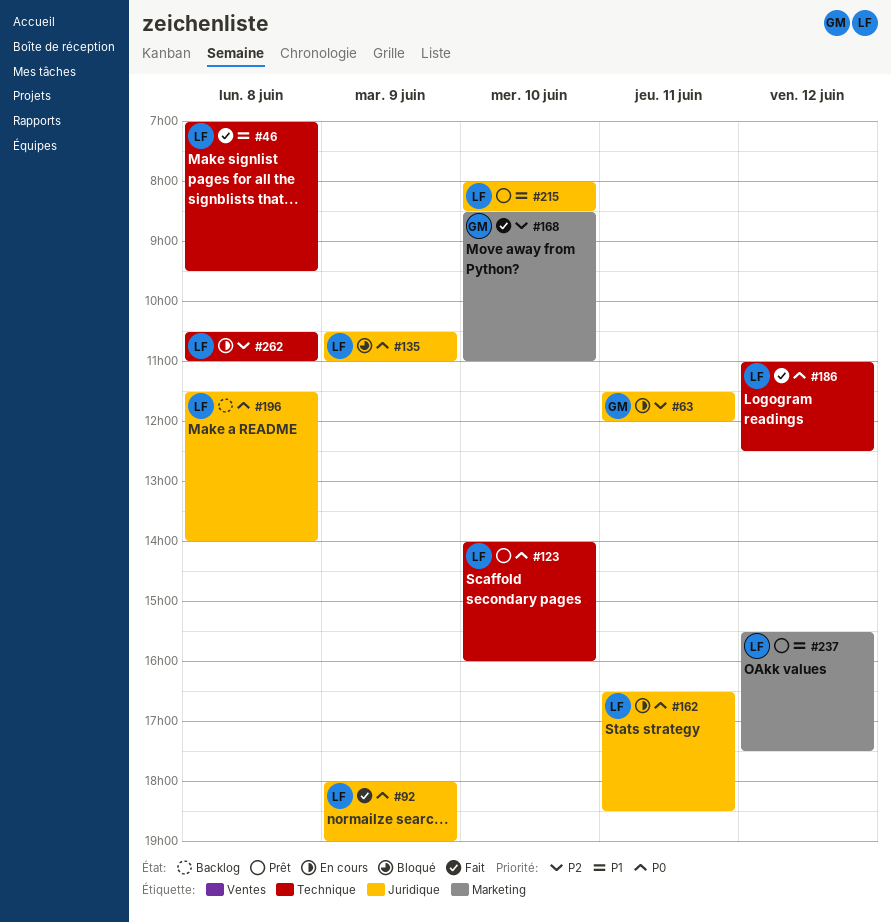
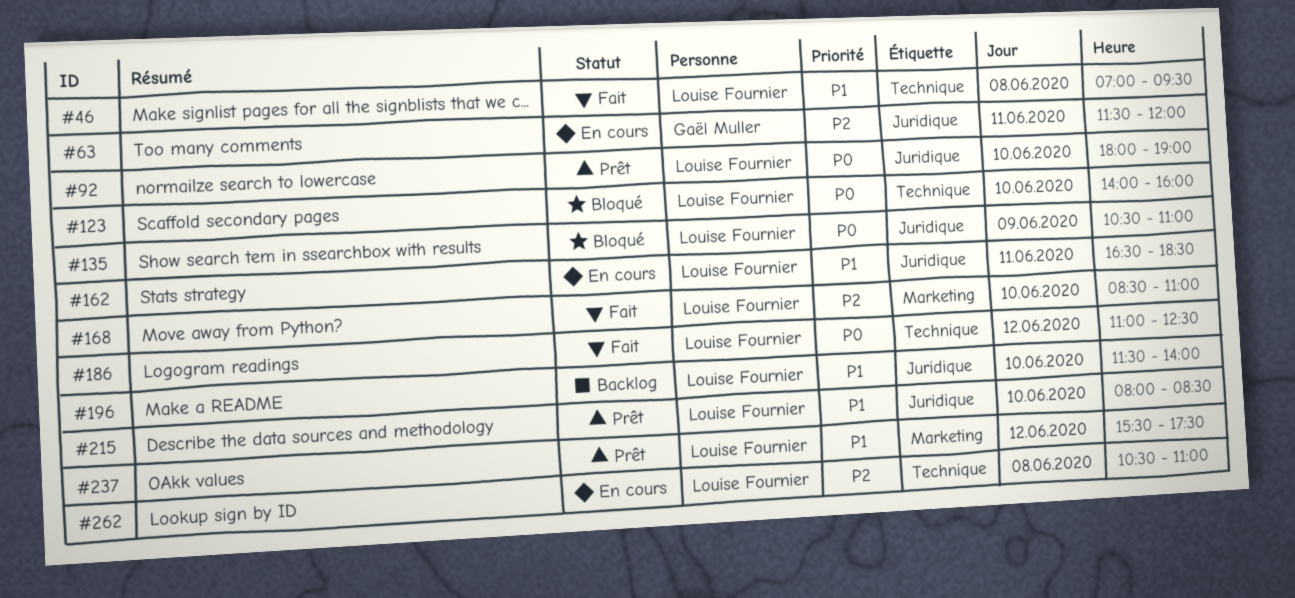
#92, status: Fait -> Prêt
#92, day: Jun 9 -> Jun 10
#123, status: Prêt -> Bloqué
#162, priority: P0 -> P1
#168, owner: Gaël Muller -> Louise Fournier
#196, priority: P0 -> P1
#196, day: Jun 8 -> Jun 10

